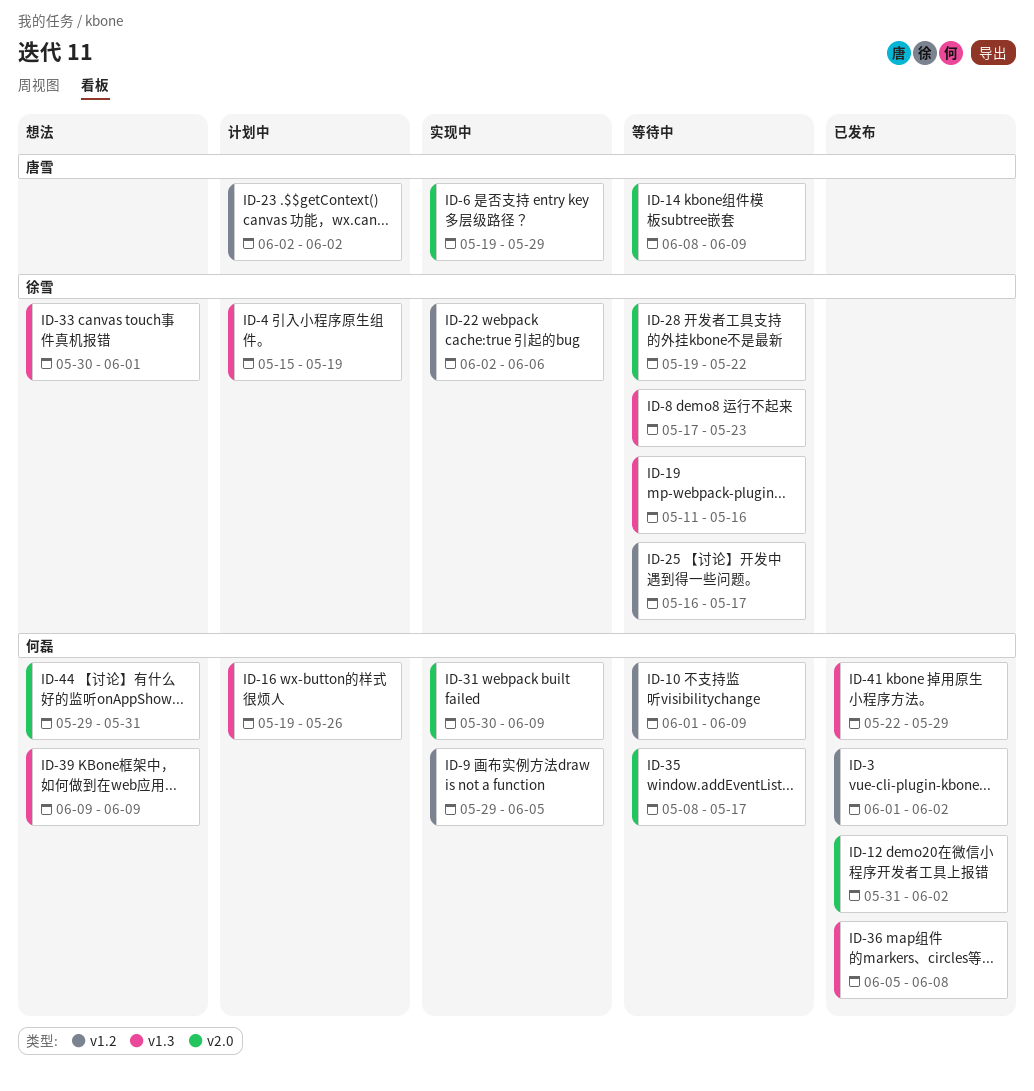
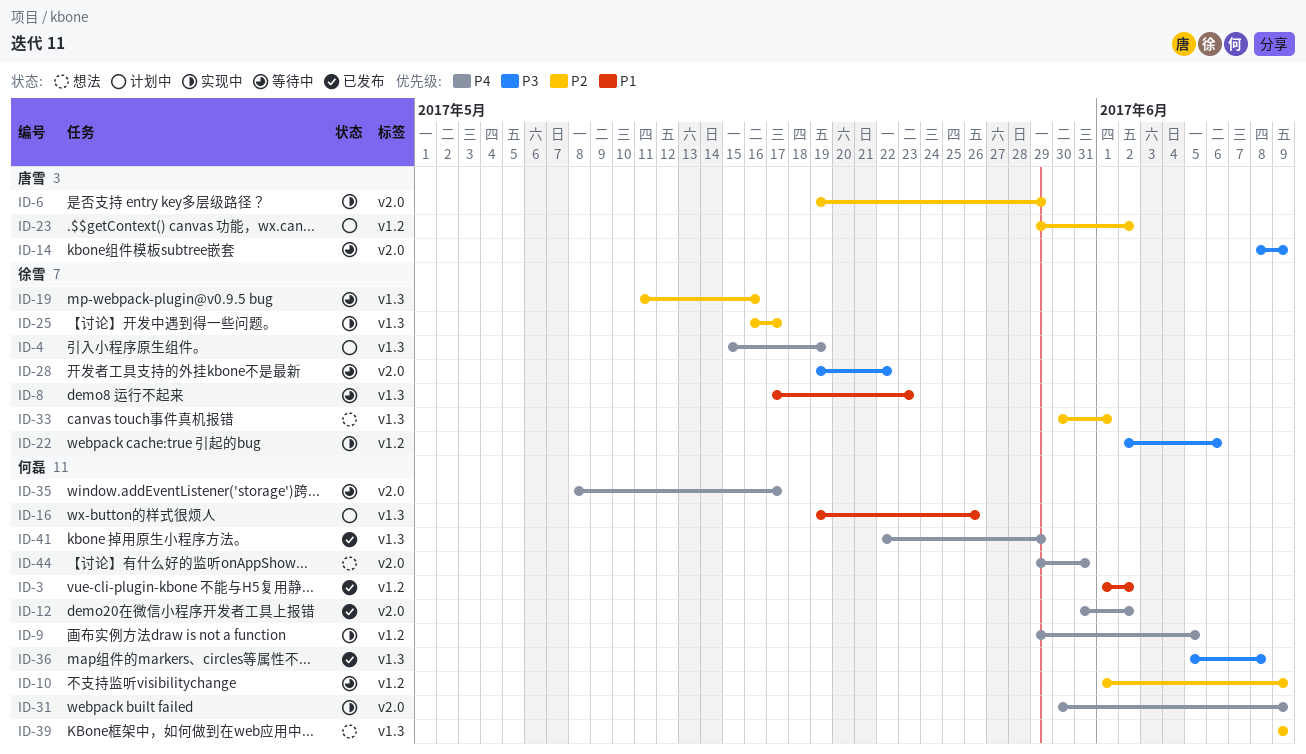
ID-23, start: Jun 2 -> May 29
ID-25, status: 等待中 -> 实现中
ID-25, label: v1.2 -> v1.3

